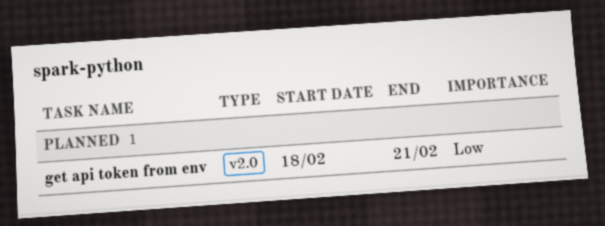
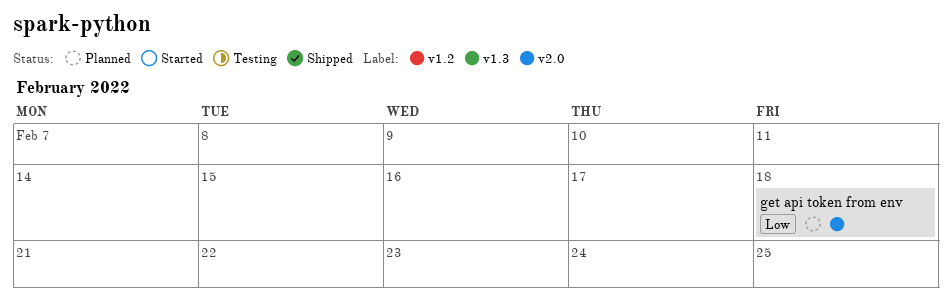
get api token from env, due: Feb 21 -> Feb 18

